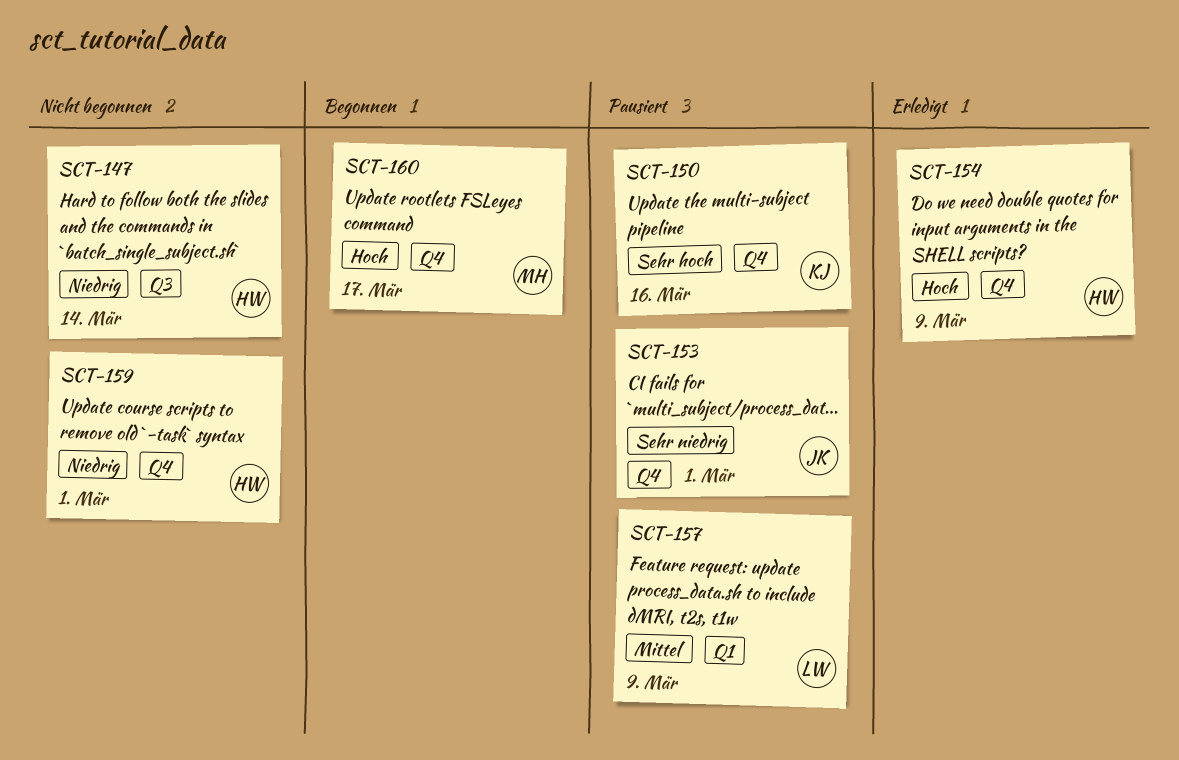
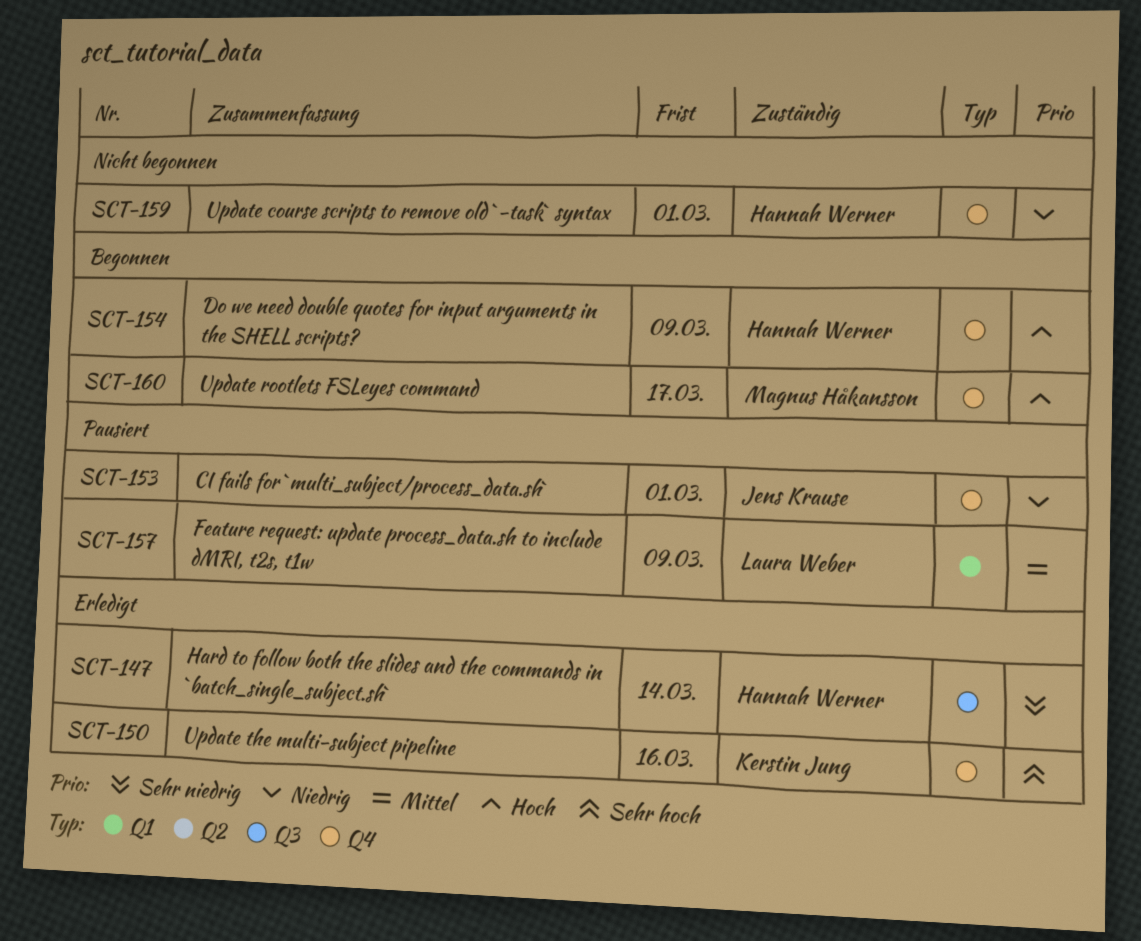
SCT-147, status: Nicht begonnen -> Erledigt
SCT-147, priority: Niedrig -> Sehr niedrig
SCT-150, status: Pausiert -> Erledigt
SCT-153, priority: Sehr niedrig -> Niedrig
SCT-154, status: Erledigt -> Begonnen

